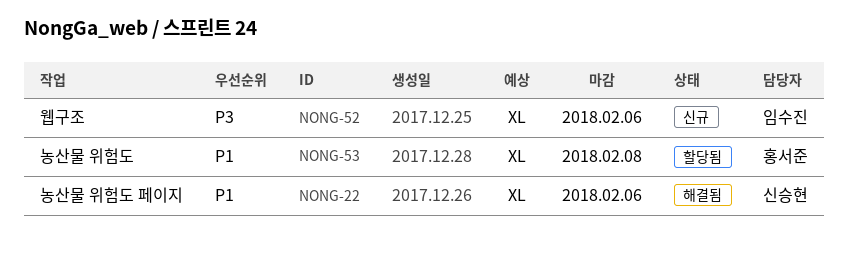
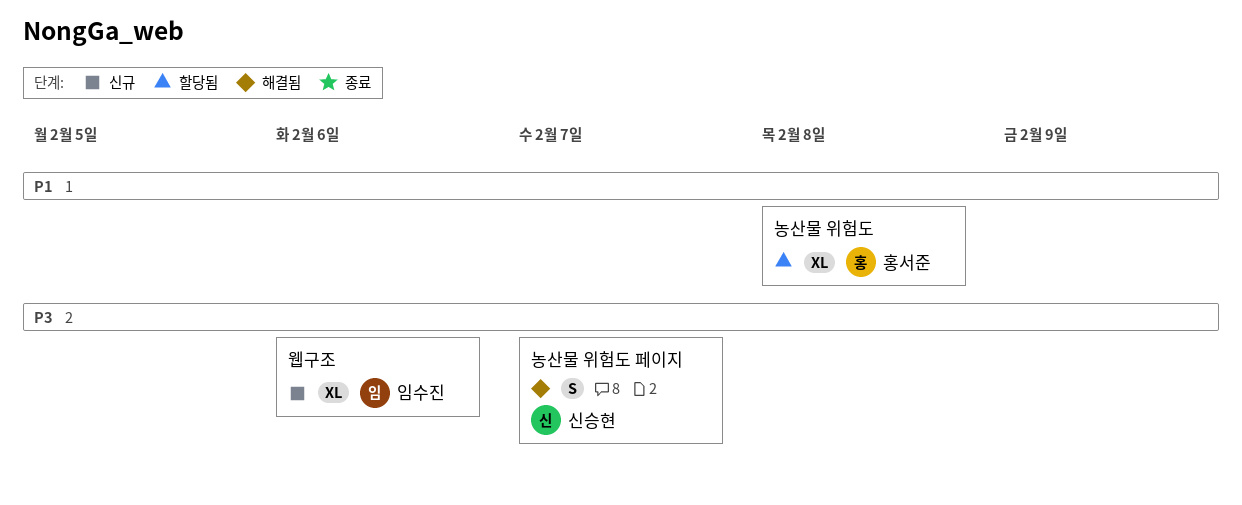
농산물 위험도 페이지, priority: P1 -> P3
농산물 위험도 페이지, estimate: XL -> S
농산물 위험도 페이지, due: Feb 6 -> Feb 7

